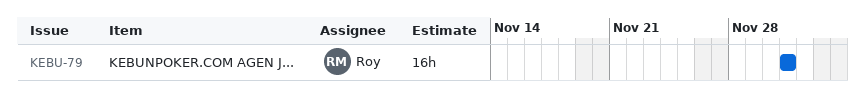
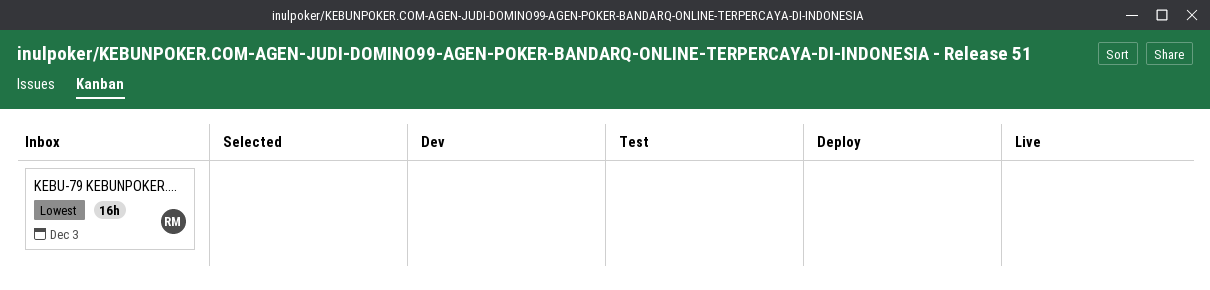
KEBU-79, due: Dec 1 -> Dec 3

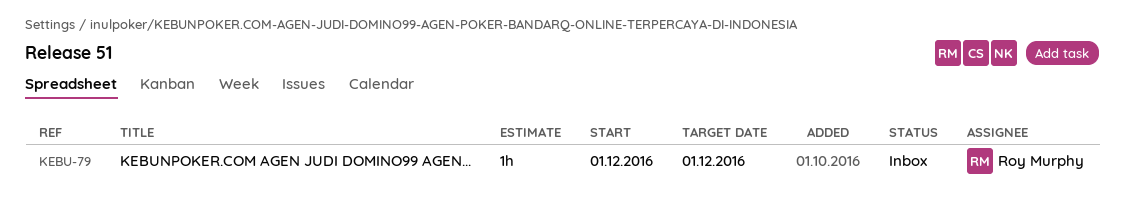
KEBU-79, estimate: 16h -> 1h
KEBU-79, due: Dec 3 -> Dec 1

